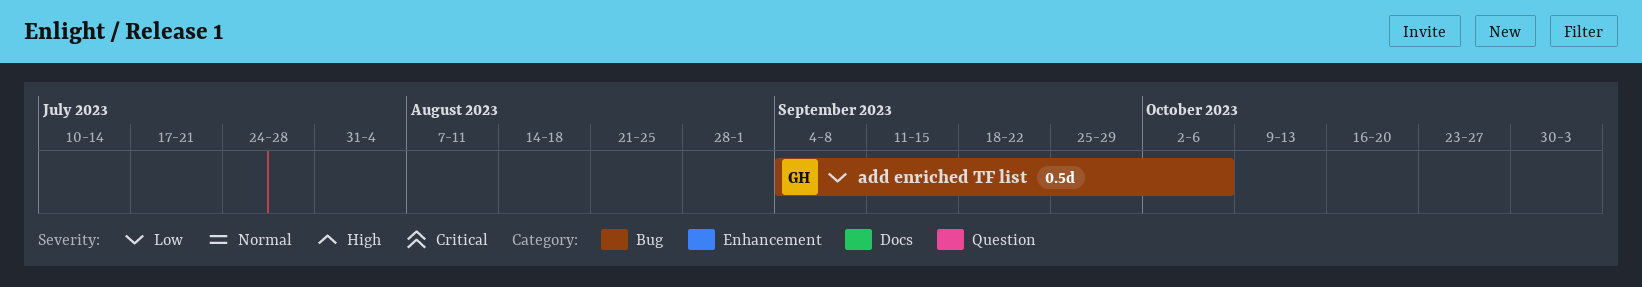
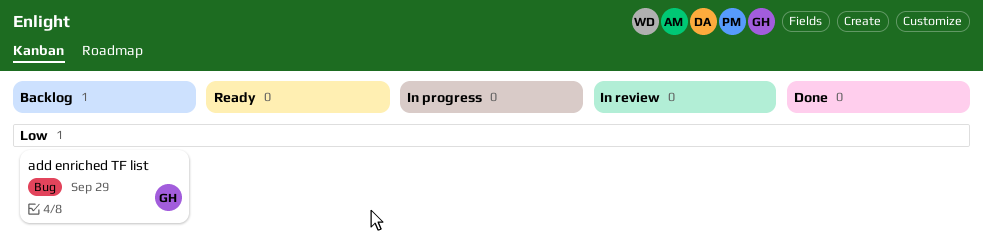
add enriched TF list, due: Oct 6 -> Sep 29

